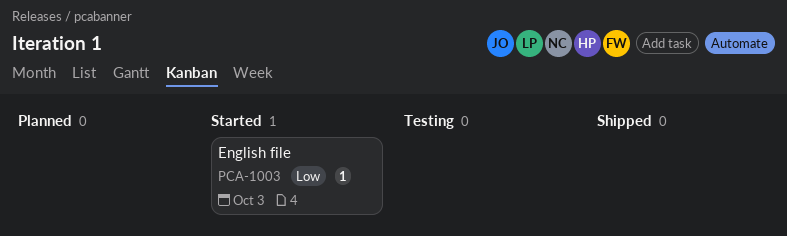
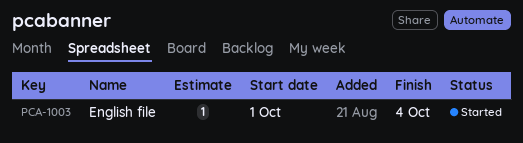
PCA-1003, due: Oct 3 -> Oct 4

